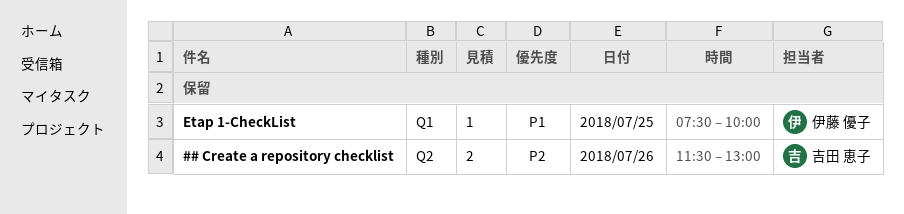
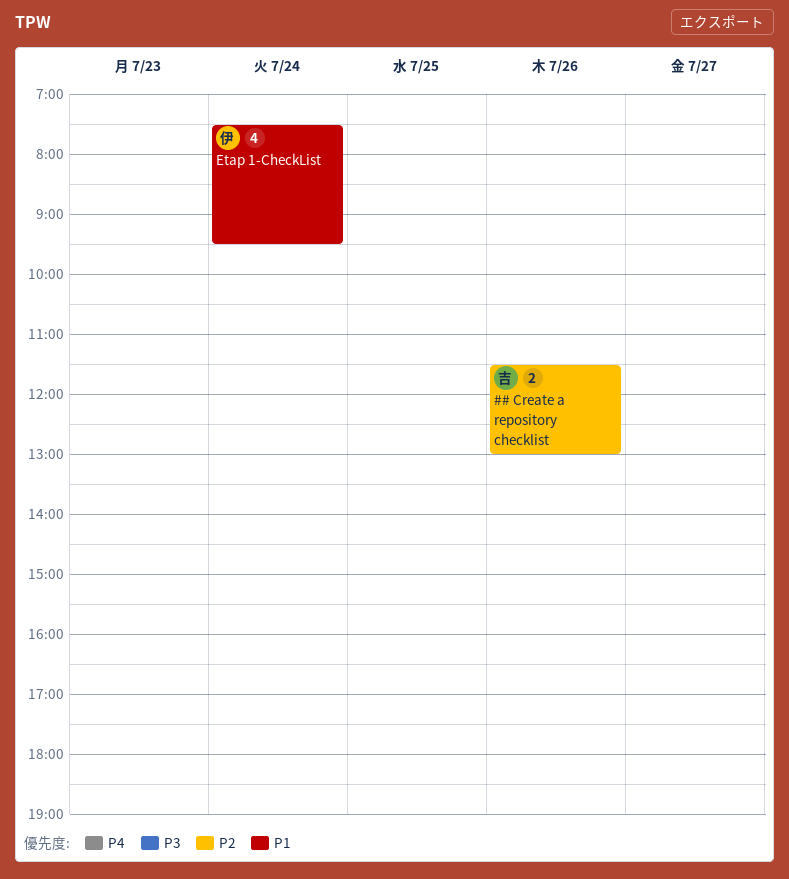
Etap 1-CheckList, estimate: 1 -> 4
Etap 1-CheckList, day: Jul 25 -> Jul 24
Etap 1-CheckList, ends: 10:00 -> 09:30

